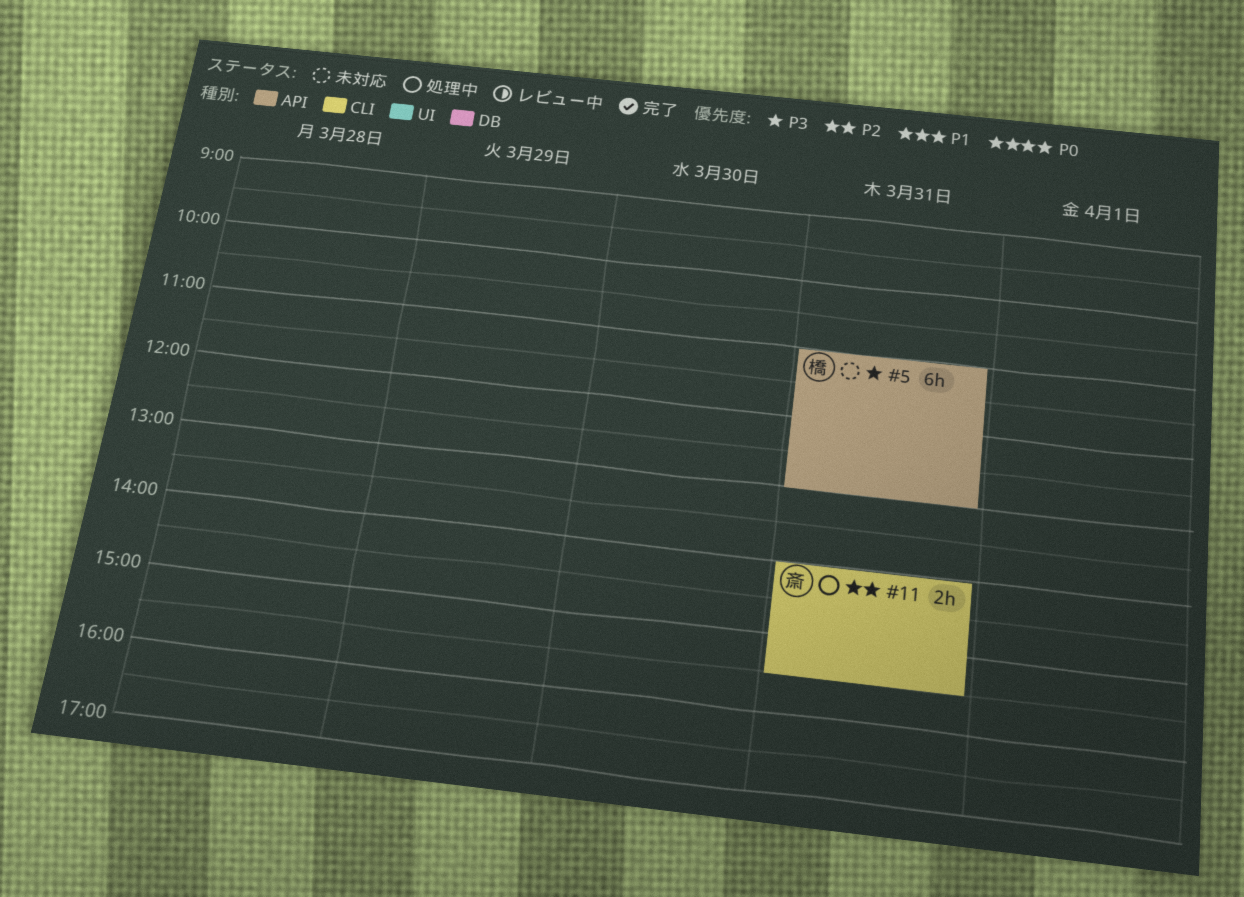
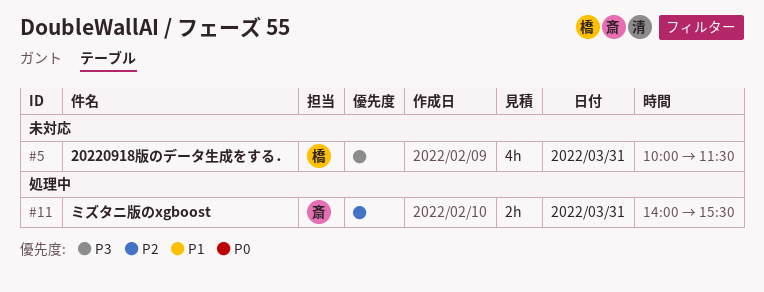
#5, estimate: 6h -> 4h
#5, begins: 11:00 -> 10:00
#5, ends: 13:00 -> 11:30

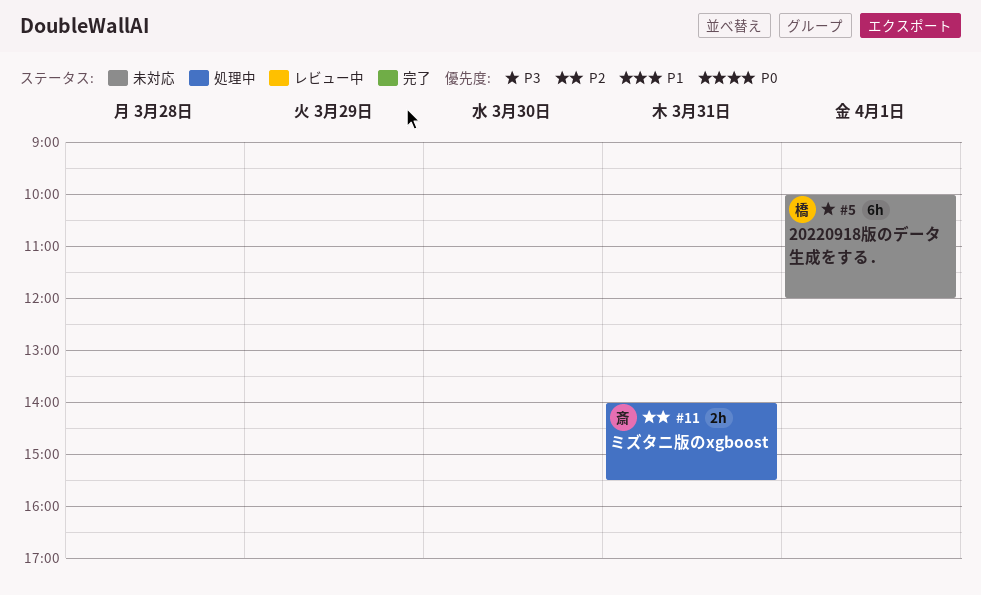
#5, estimate: 4h -> 6h
#5, day: Mar 31 -> Apr 1
#5, ends: 11:30 -> 12:00

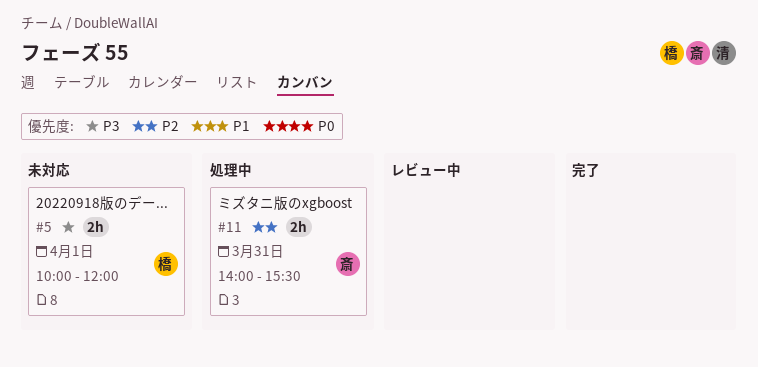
#5, estimate: 6h -> 2h

